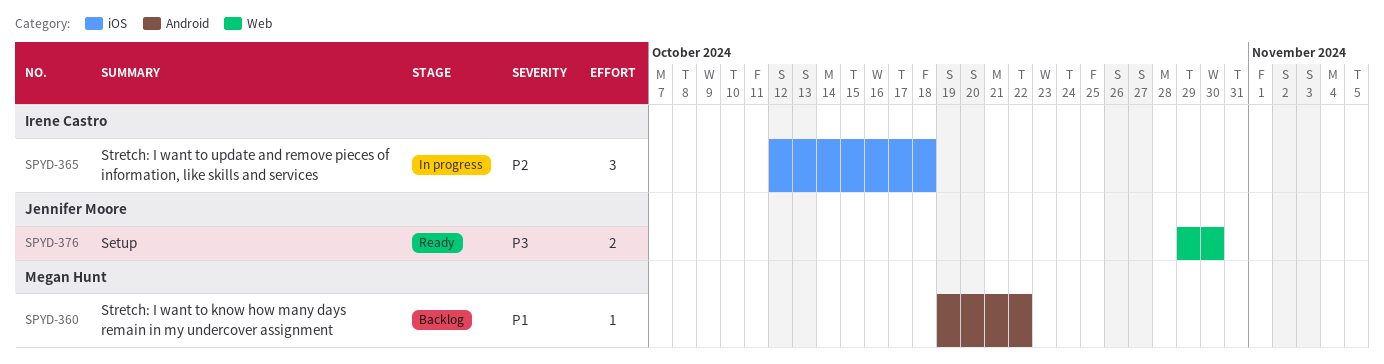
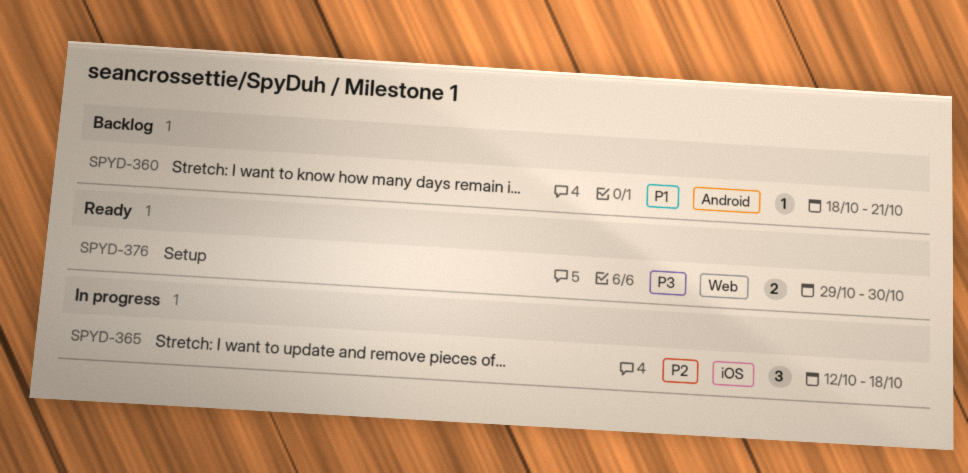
SPYD-360, start: Oct 19 -> Oct 18
SPYD-360, due: Oct 22 -> Oct 21

